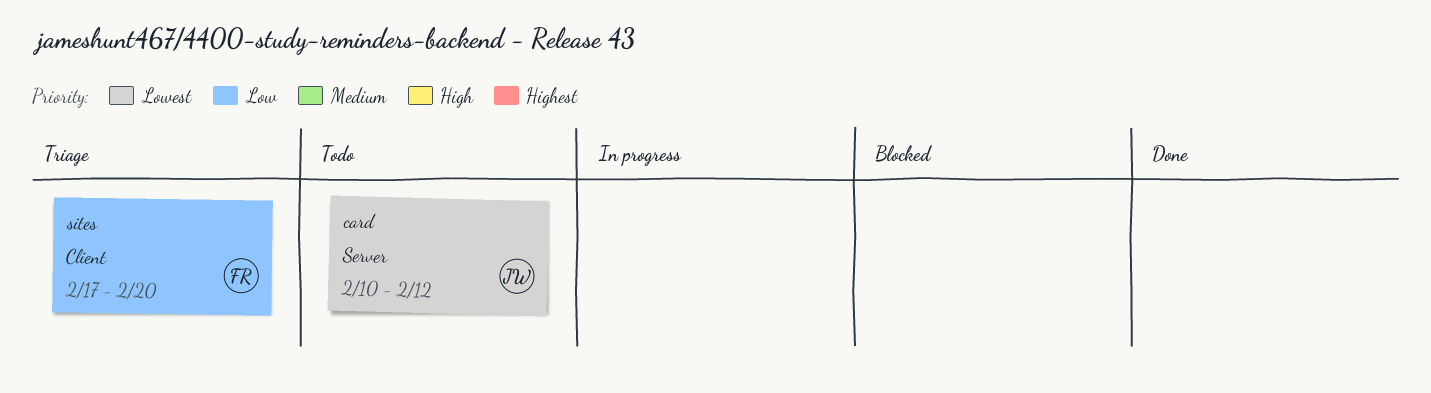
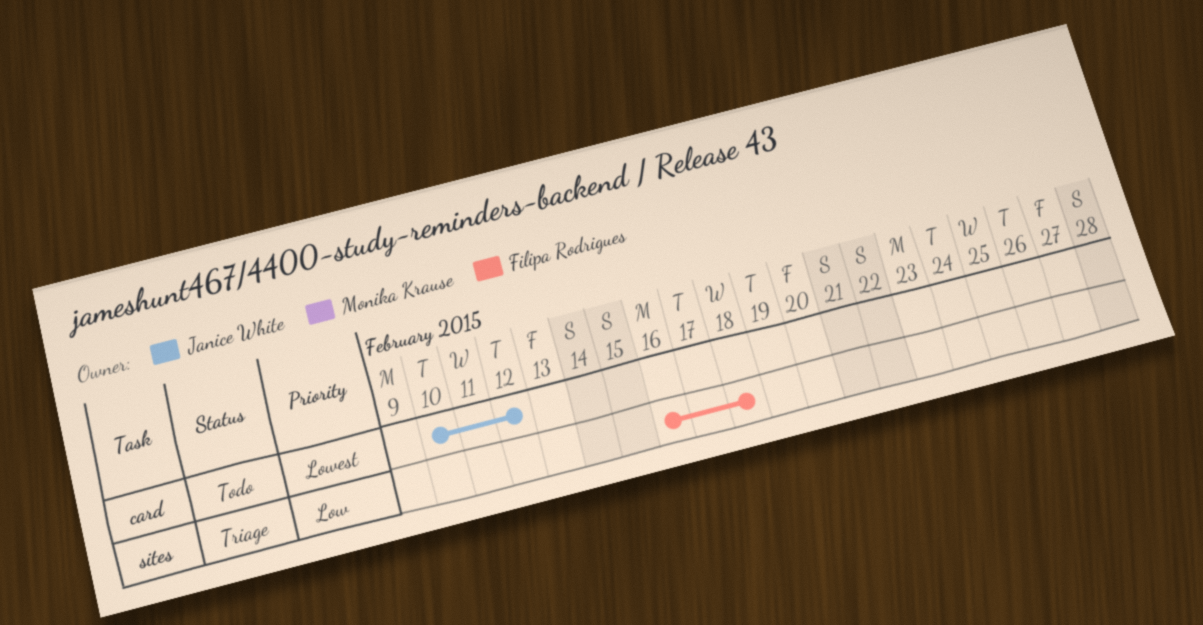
sites, start: Feb 17 -> Feb 16
sites, due: Feb 20 -> Feb 18

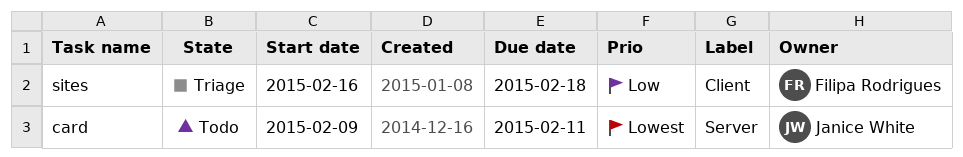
card, start: Feb 10 -> Feb 9
card, due: Feb 12 -> Feb 11

